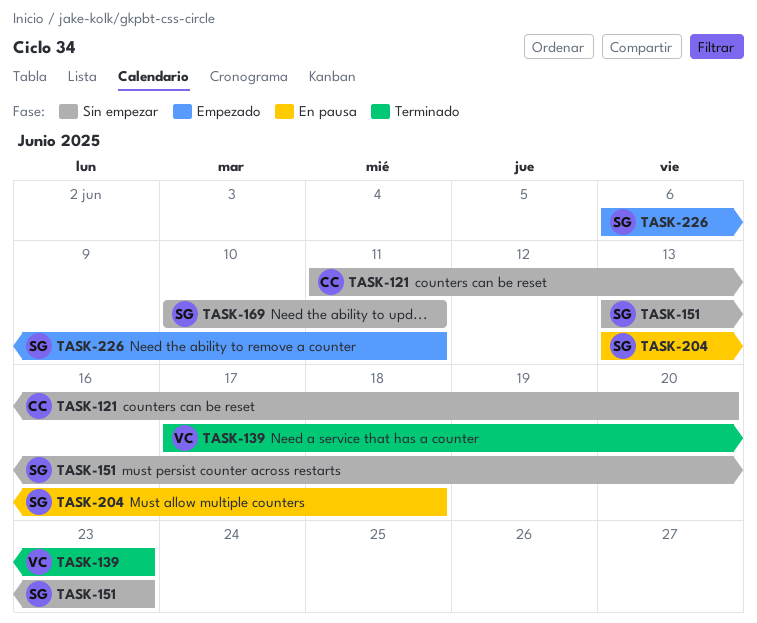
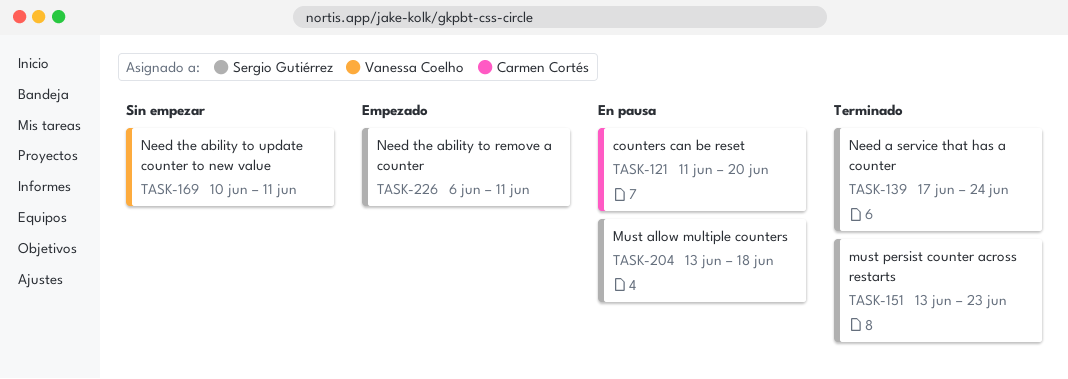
TASK-121, status: Sin empezar -> En pausa
TASK-139, owner: Vanessa Coelho -> Sergio Gutiérrez
TASK-139, due: Jun 23 -> Jun 24
TASK-151, status: Sin empezar -> Terminado
TASK-169, owner: Sergio Gutiérrez -> Vanessa Coelho

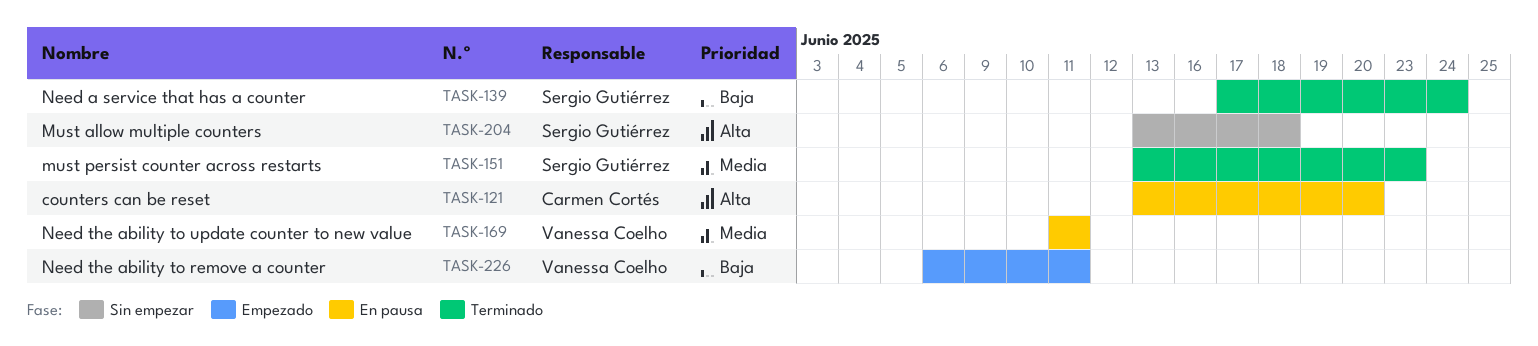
TASK-121, start: Jun 11 -> Jun 13
TASK-169, status: Sin empezar -> En pausa
TASK-169, start: Jun 10 -> Jun 11
TASK-204, status: En pausa -> Sin empezar
TASK-226, owner: Sergio Gutiérrez -> Vanessa Coelho

